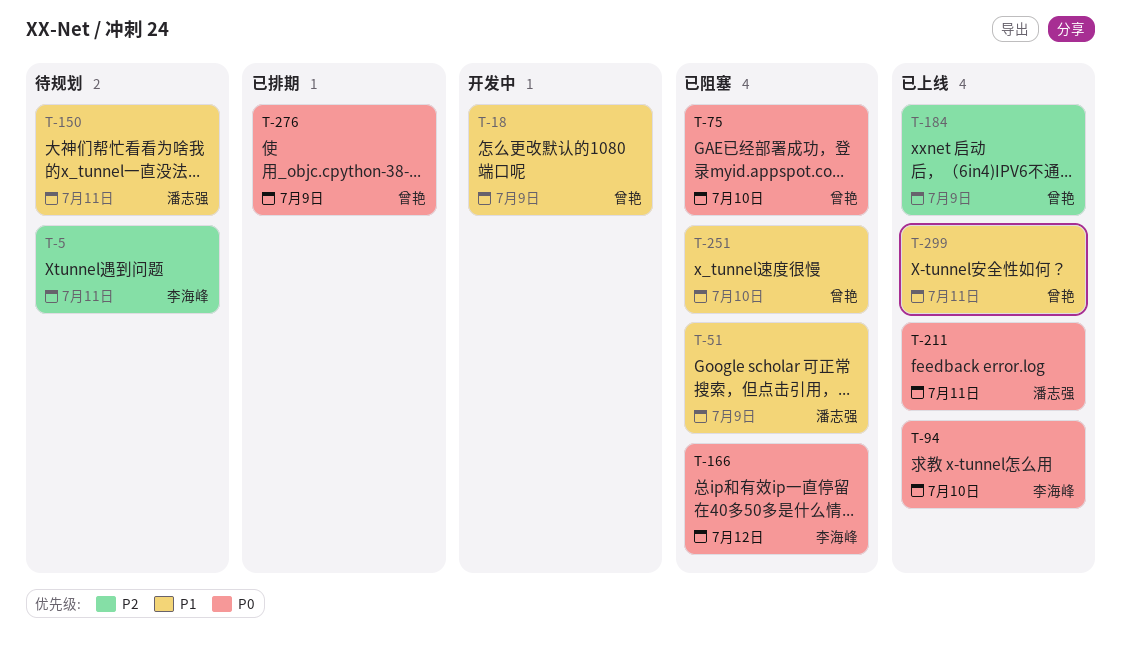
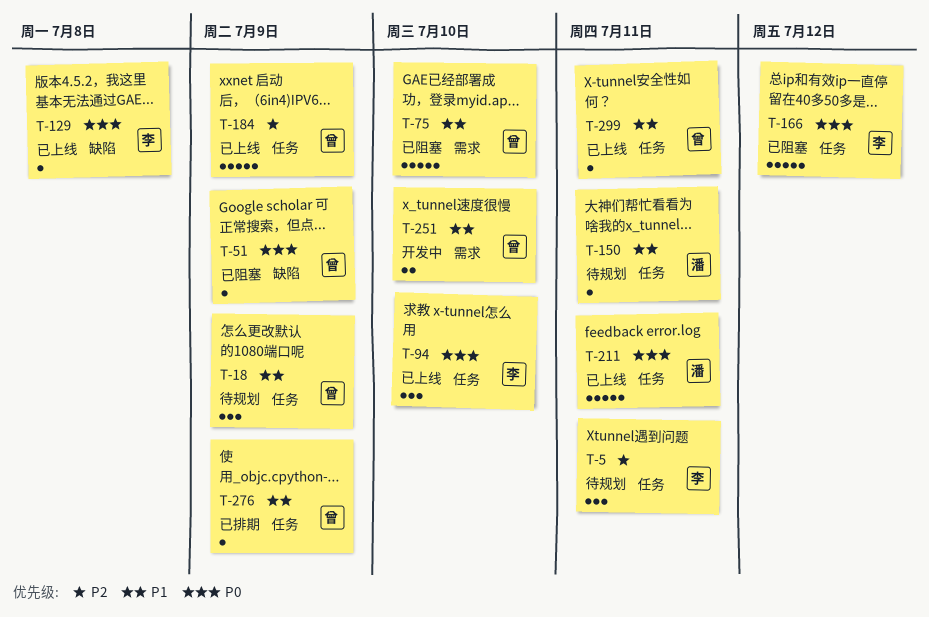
T-18, status: 开发中 -> 待规划
T-51, owner: 潘志强 -> 曾艳
T-51, priority: P1 -> P0
T-75, priority: P0 -> P1
T-129: none -> present
T-251, status: 已阻塞 -> 开发中
T-276, priority: P0 -> P1

